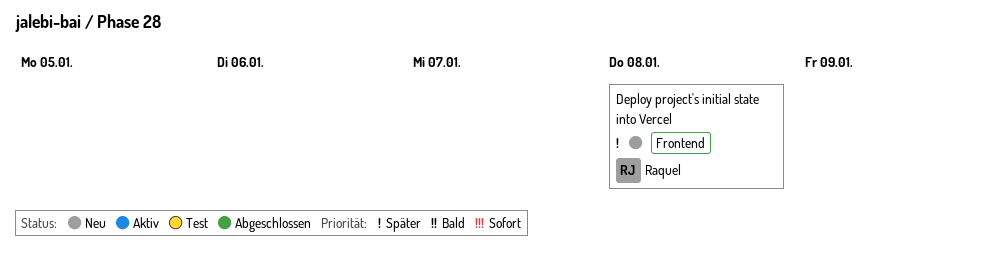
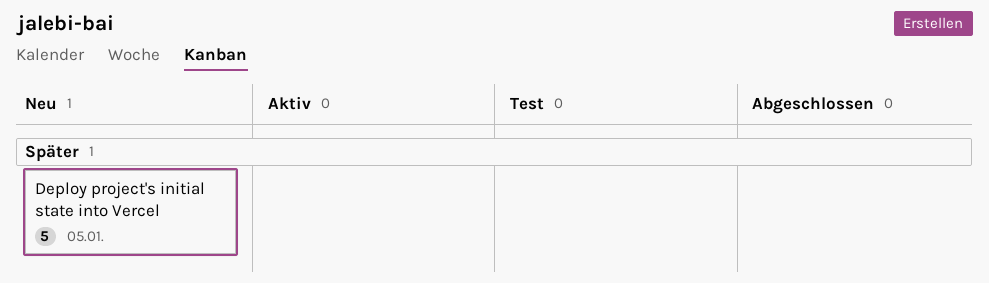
Deploy project's initial state into Vercel, due: Jan 8 -> Jan 5

